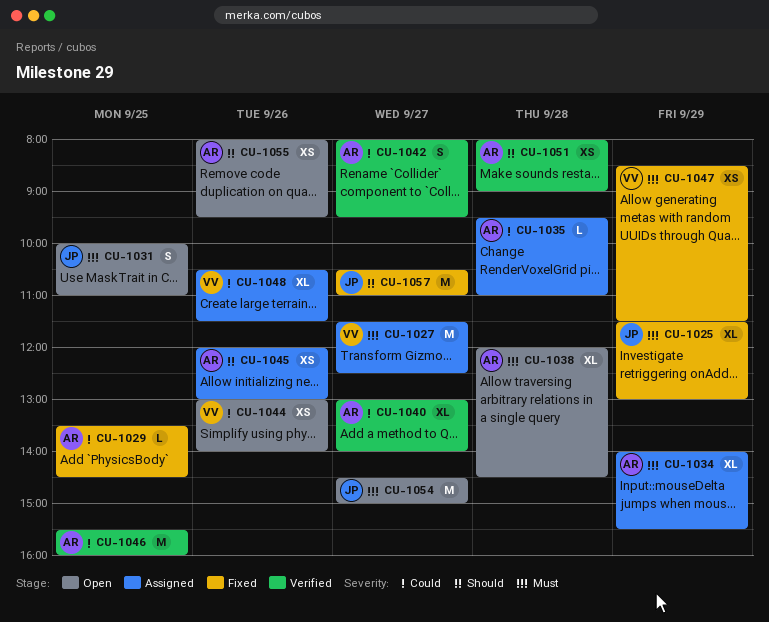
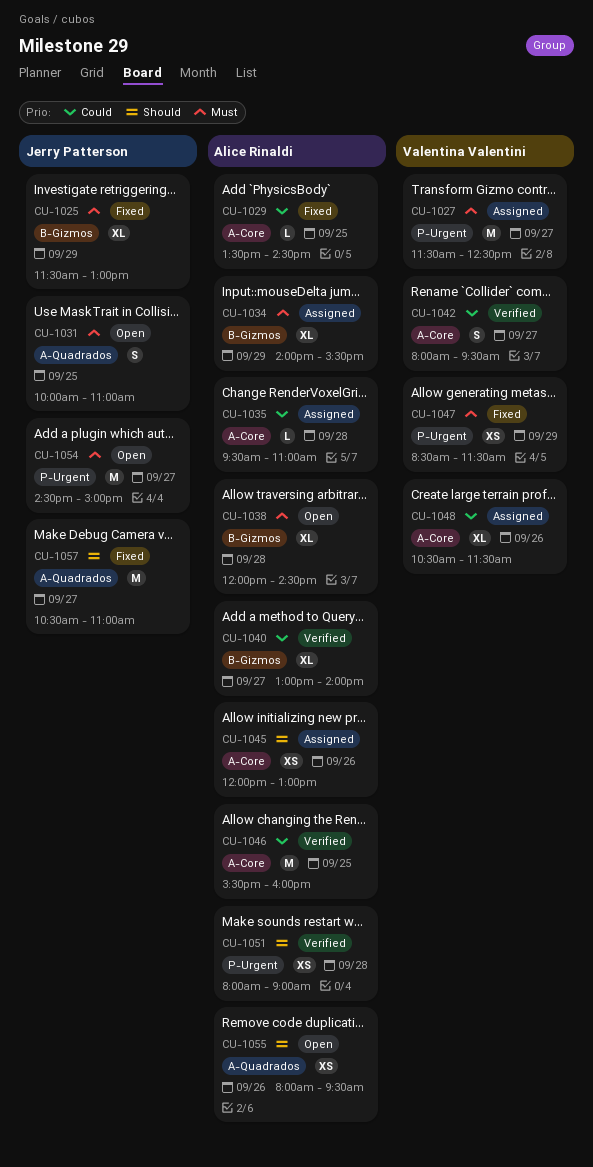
CU-1042, owner: Alice Rinaldi -> Valentina Valentini
CU-1044: present -> none

